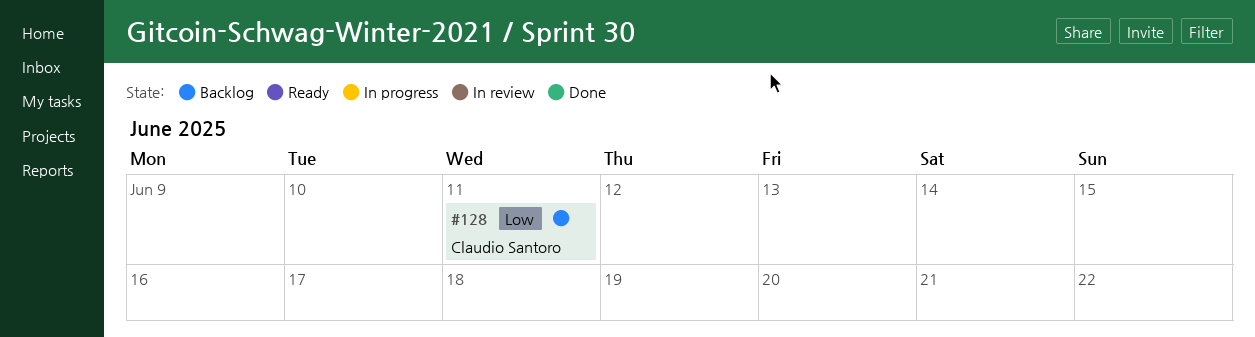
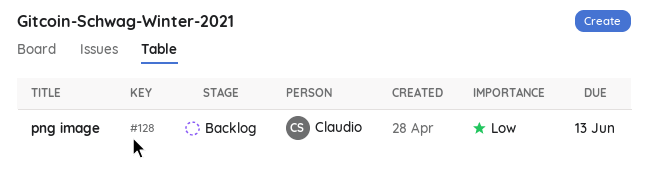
#128, due: Jun 11 -> Jun 13

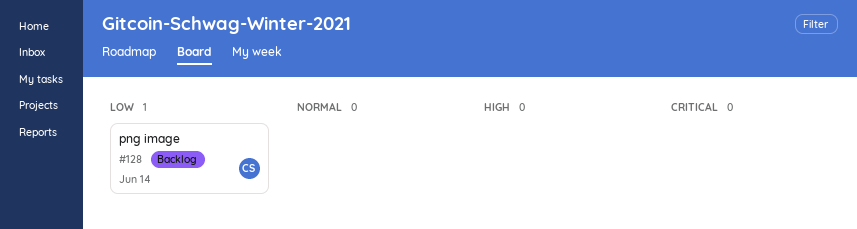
#128, due: Jun 13 -> Jun 14

